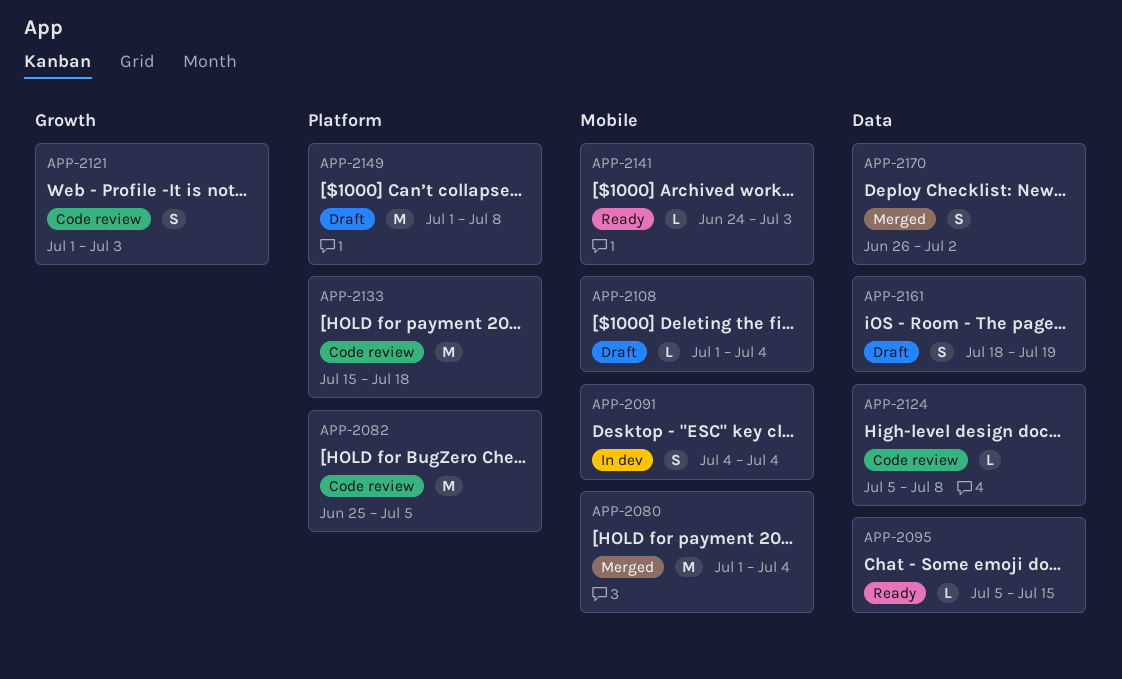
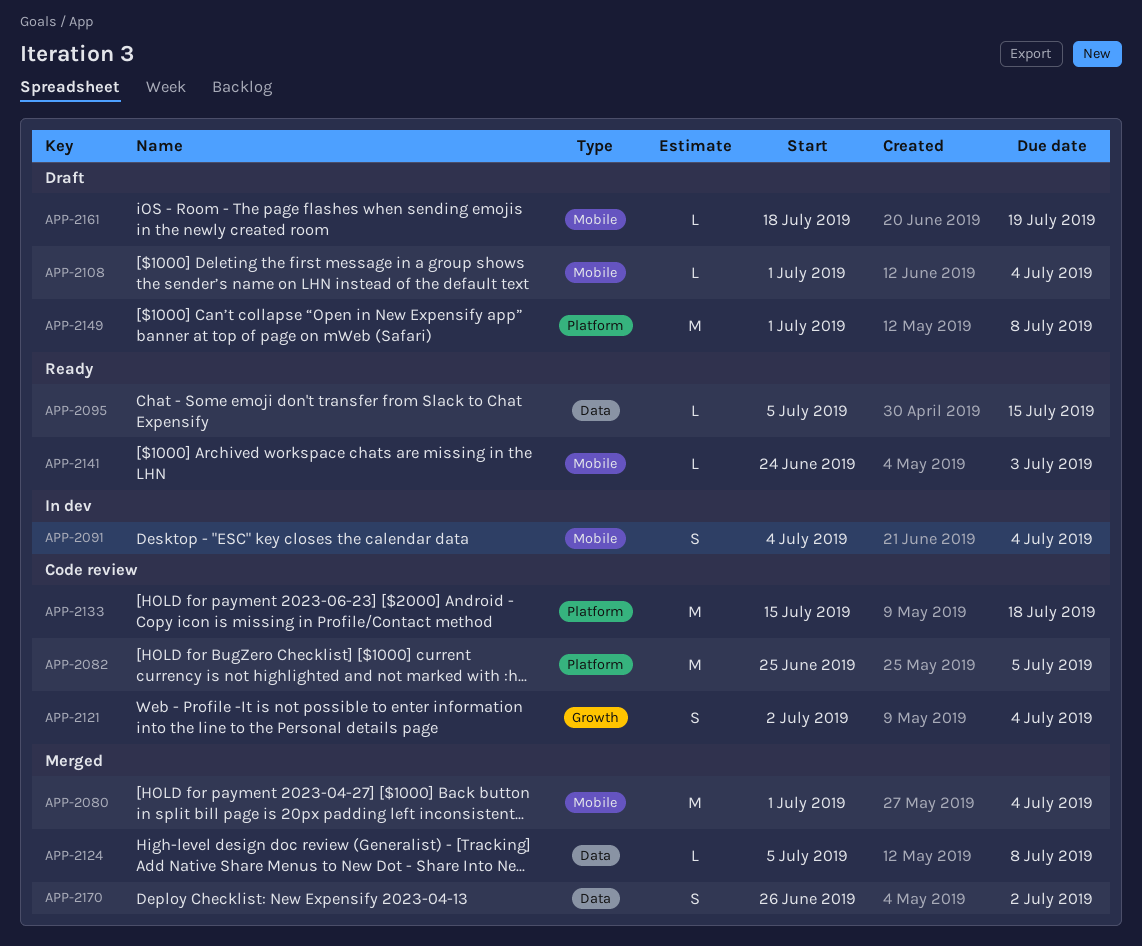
APP-2121, start: Jul 1 -> Jul 2
APP-2121, due: Jul 3 -> Jul 4
APP-2124, status: Code review -> Merged
APP-2161, label: Data -> Mobile
APP-2161, estimate: S -> L

